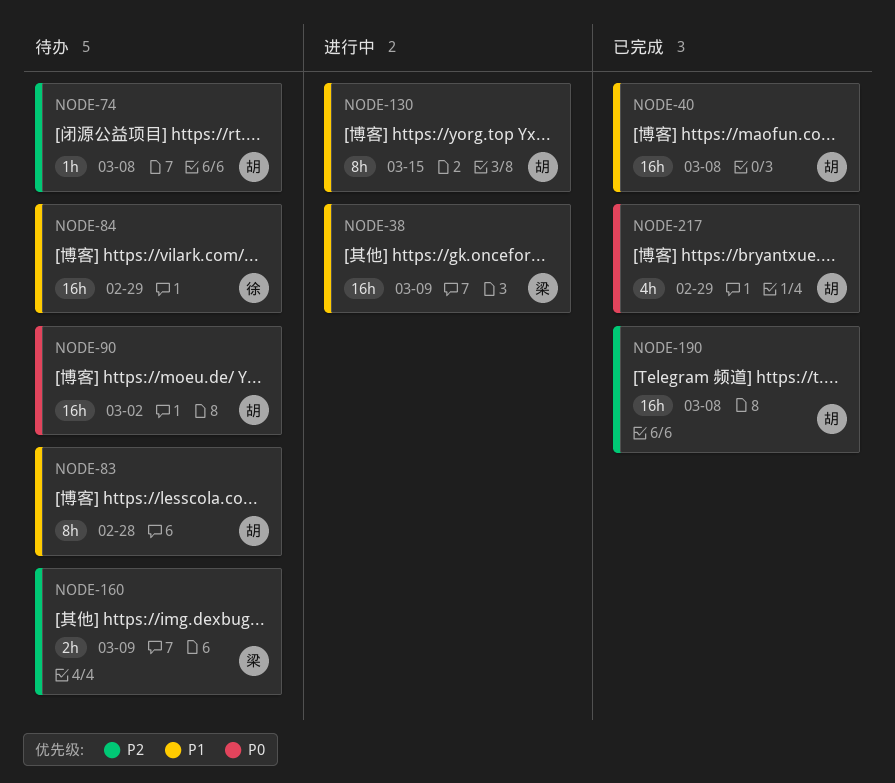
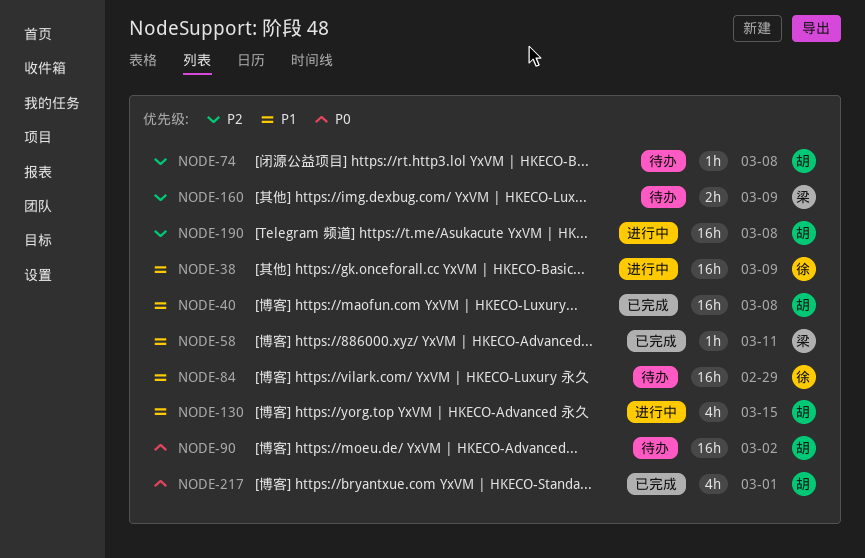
NODE-38, owner: 梁 -> 徐
NODE-58: none -> present
NODE-83: present -> none
NODE-130, estimate: 8h -> 4h
NODE-190, status: 已完成 -> 进行中
NODE-217, due: Feb 29 -> Mar 1

